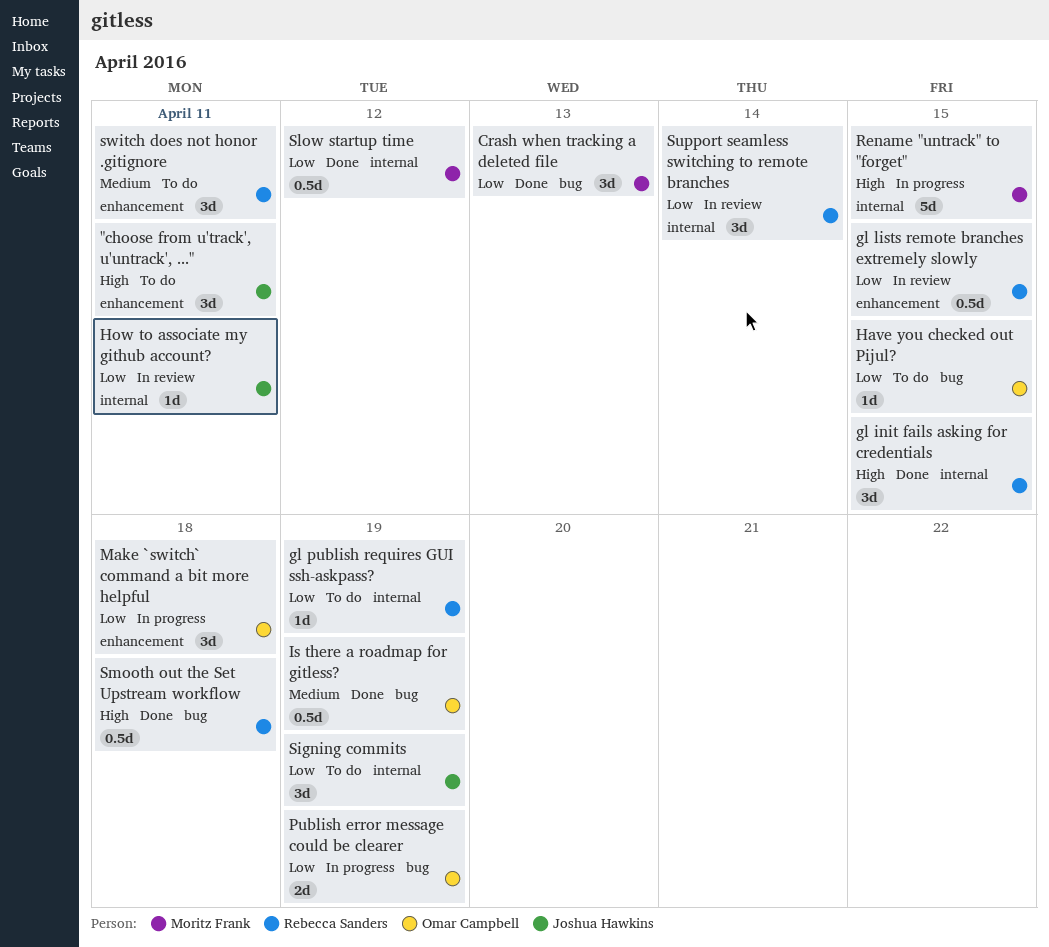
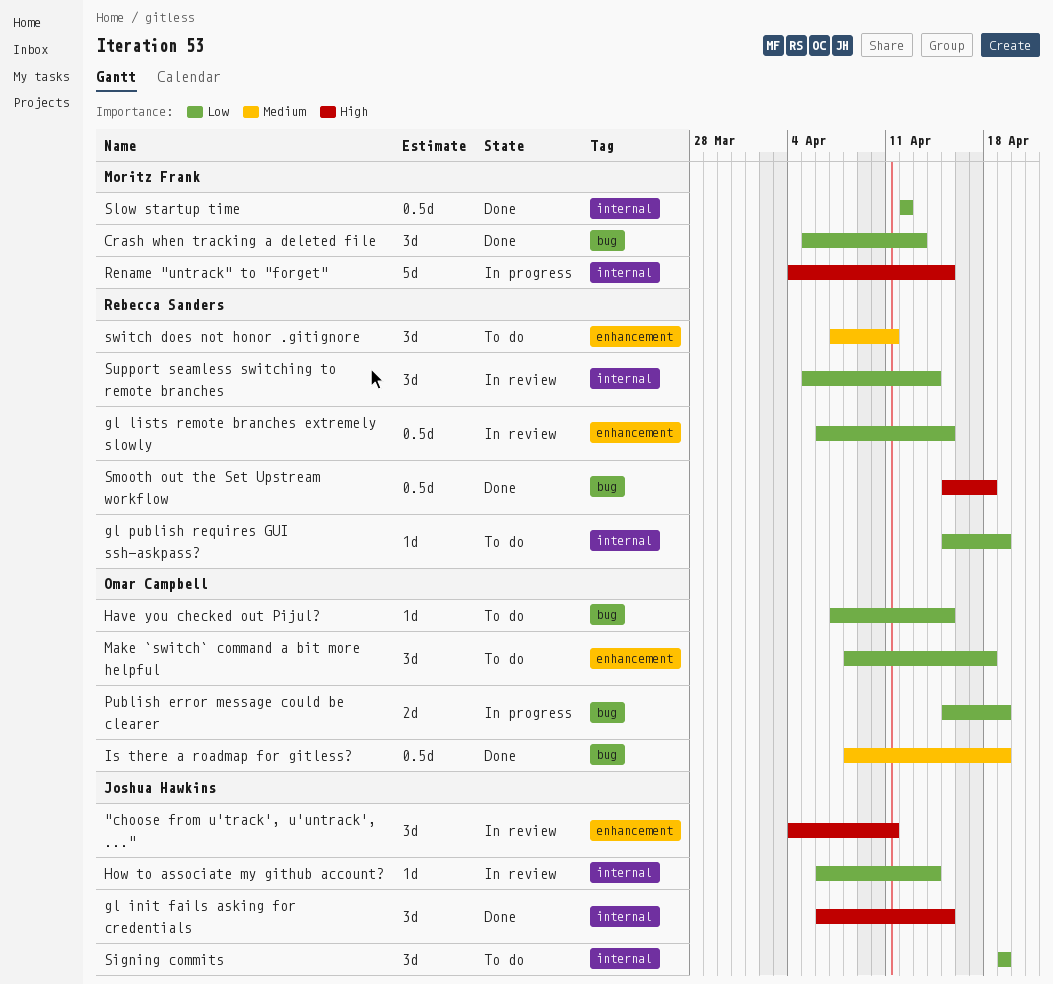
"choose from u'track', u'untrack', ...", status: To do -> In review
gl init fails asking for credentials, owner: Rebecca Sanders -> Joshua Hawkins
How to associate my github account?, due: Apr 11 -> Apr 14
Make `switch` command a bit more helpful, status: In progress -> To do

